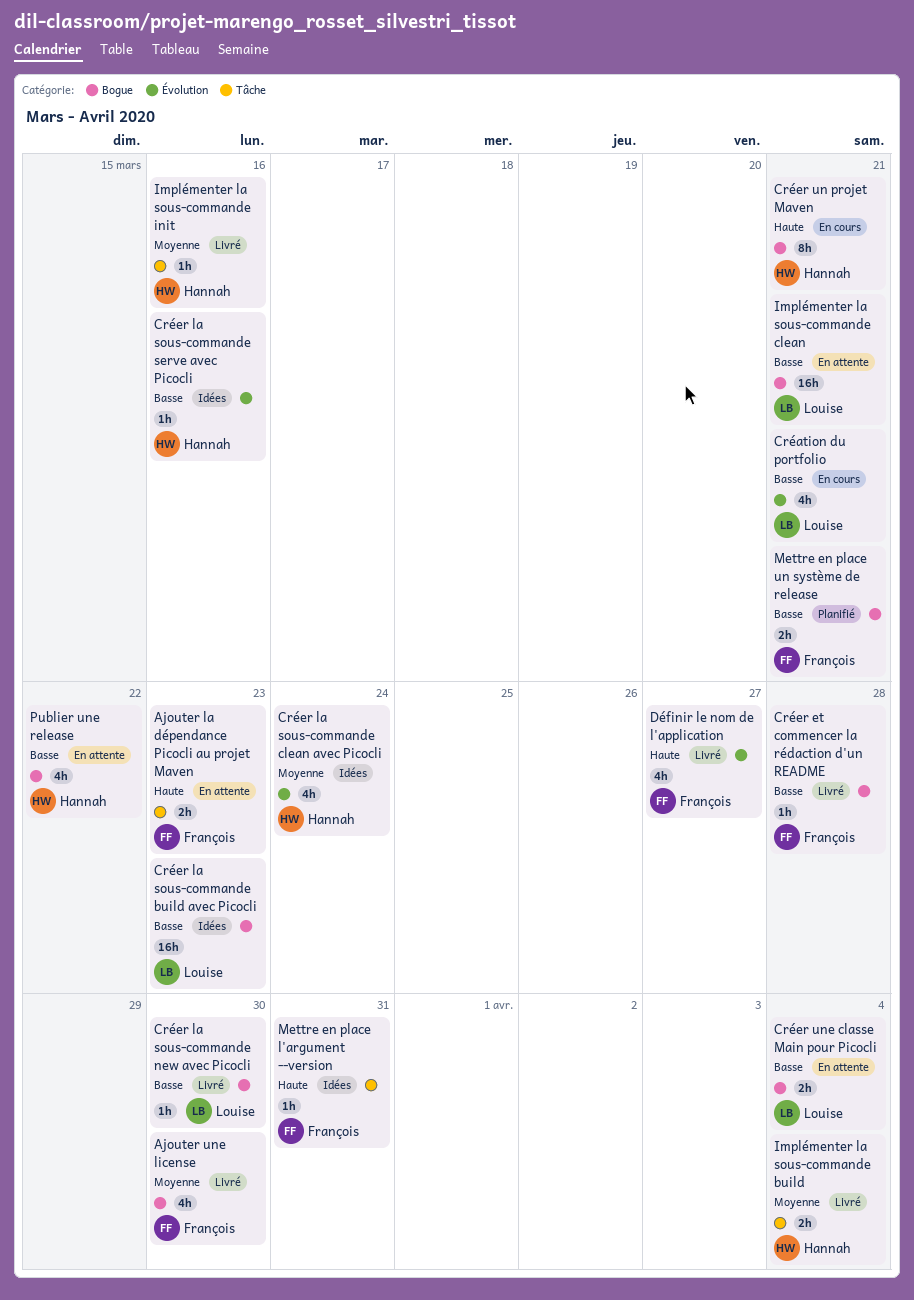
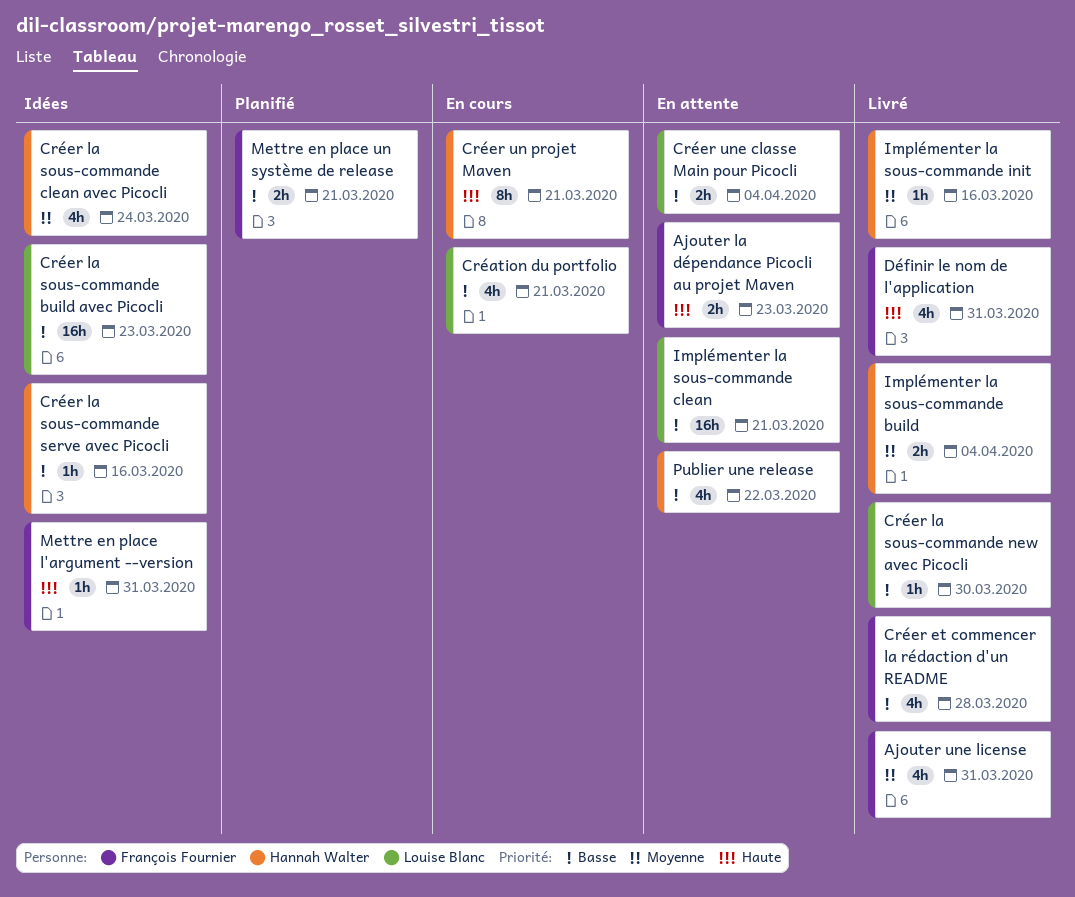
Ajouter une license, due: Mar 30 -> Mar 31
Créer et commencer la rédaction d'un README, estimate: 1h -> 4h
Définir le nom de l'application, due: Mar 27 -> Mar 31

